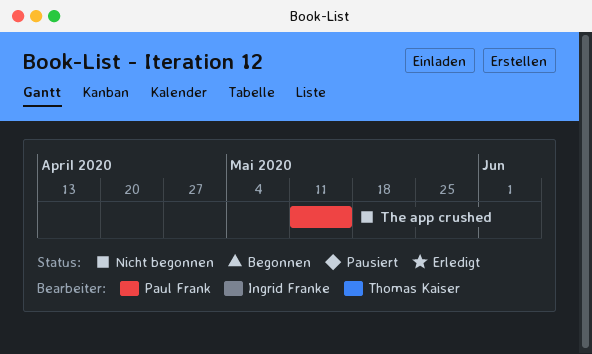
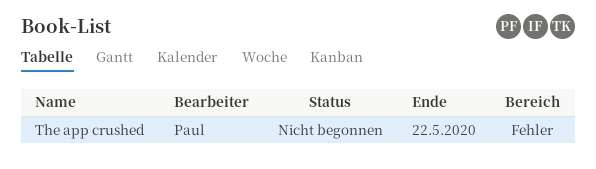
The app crushed, due: May 15 -> May 22

